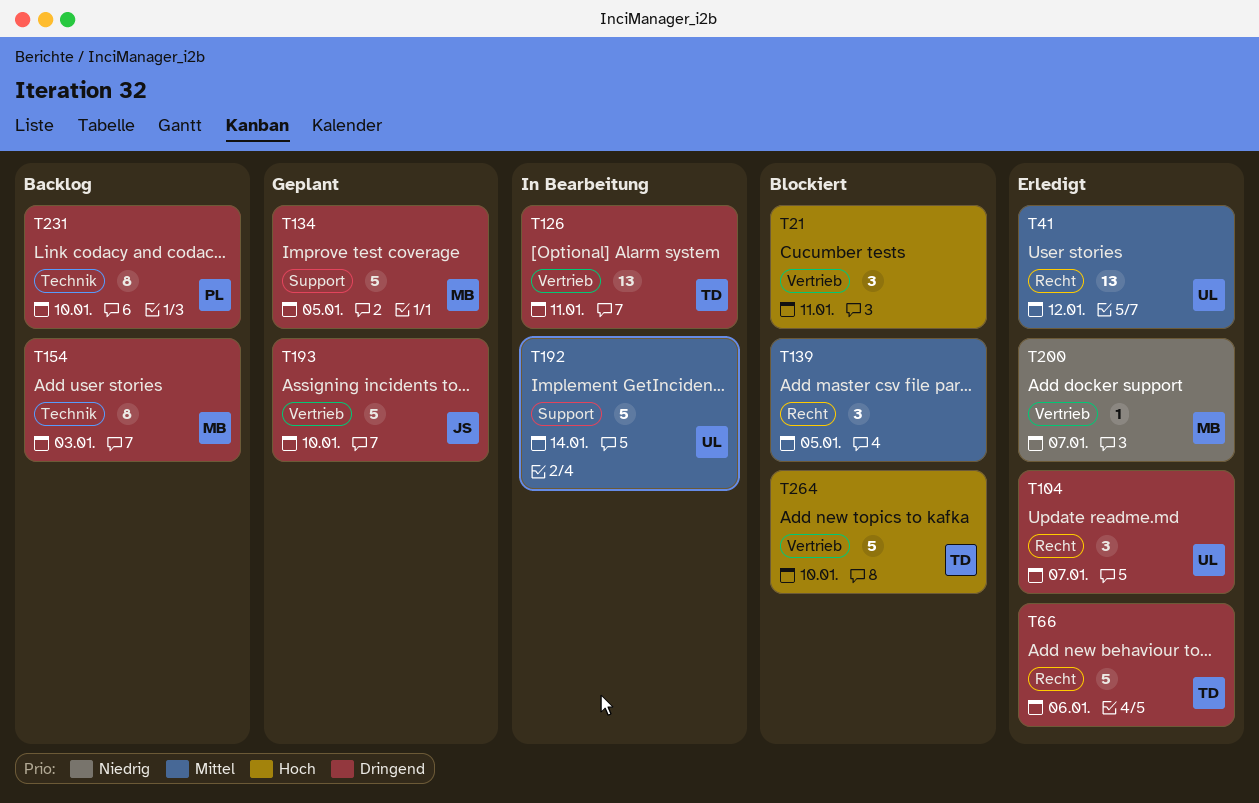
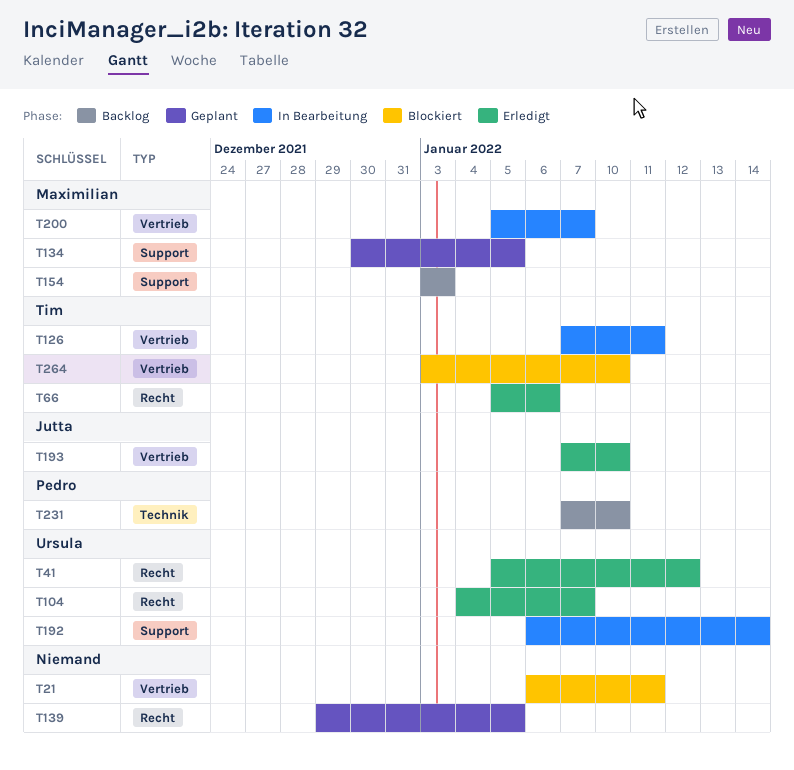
T139, status: Blockiert -> Geplant
T154, label: Technik -> Support
T193, status: Geplant -> Erledigt
T200, status: Erledigt -> In Bearbeitung

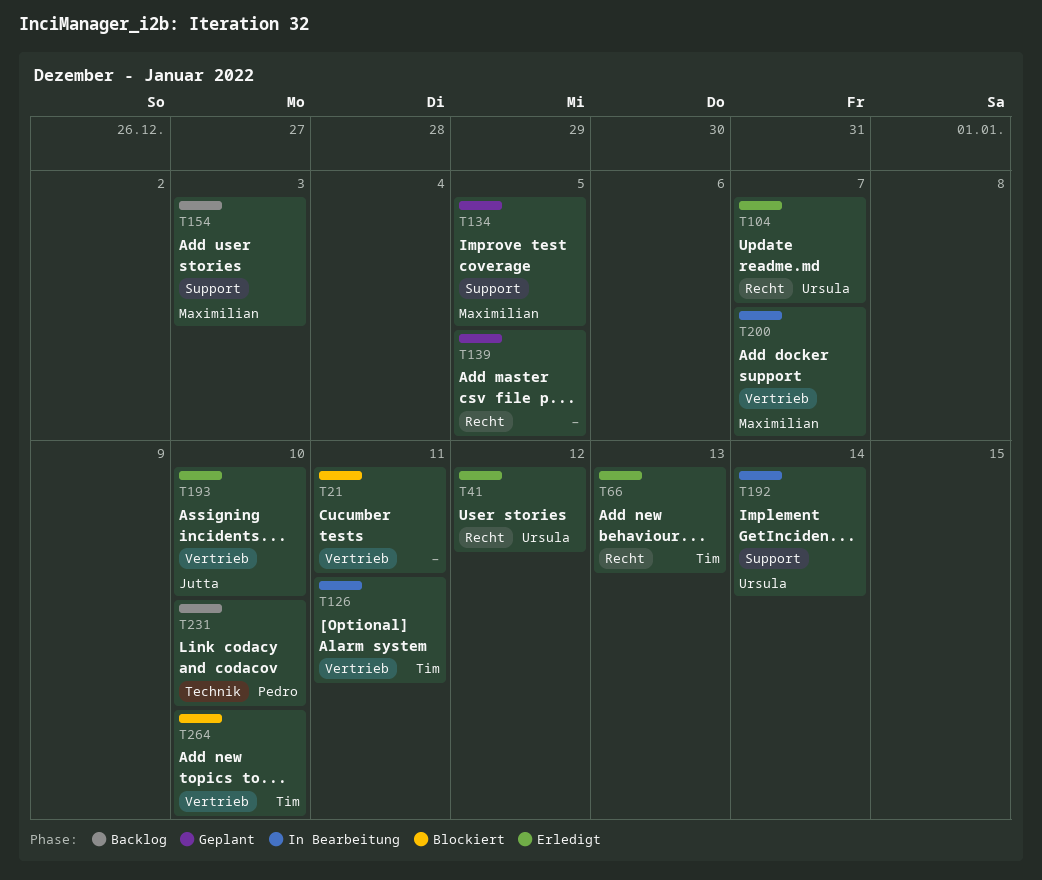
T66, due: Jan 6 -> Jan 13

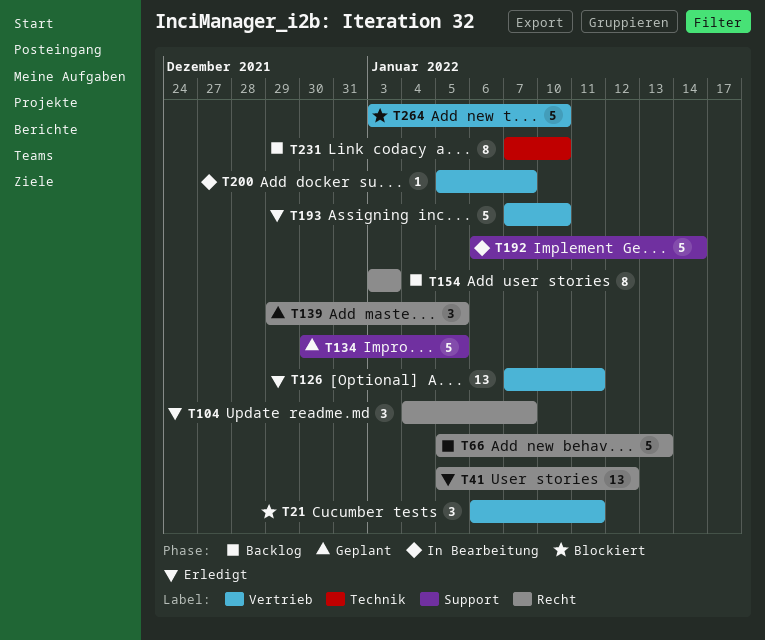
T66, status: Erledigt -> Backlog
T126, status: In Bearbeitung -> Erledigt
T154, label: Support -> Recht

